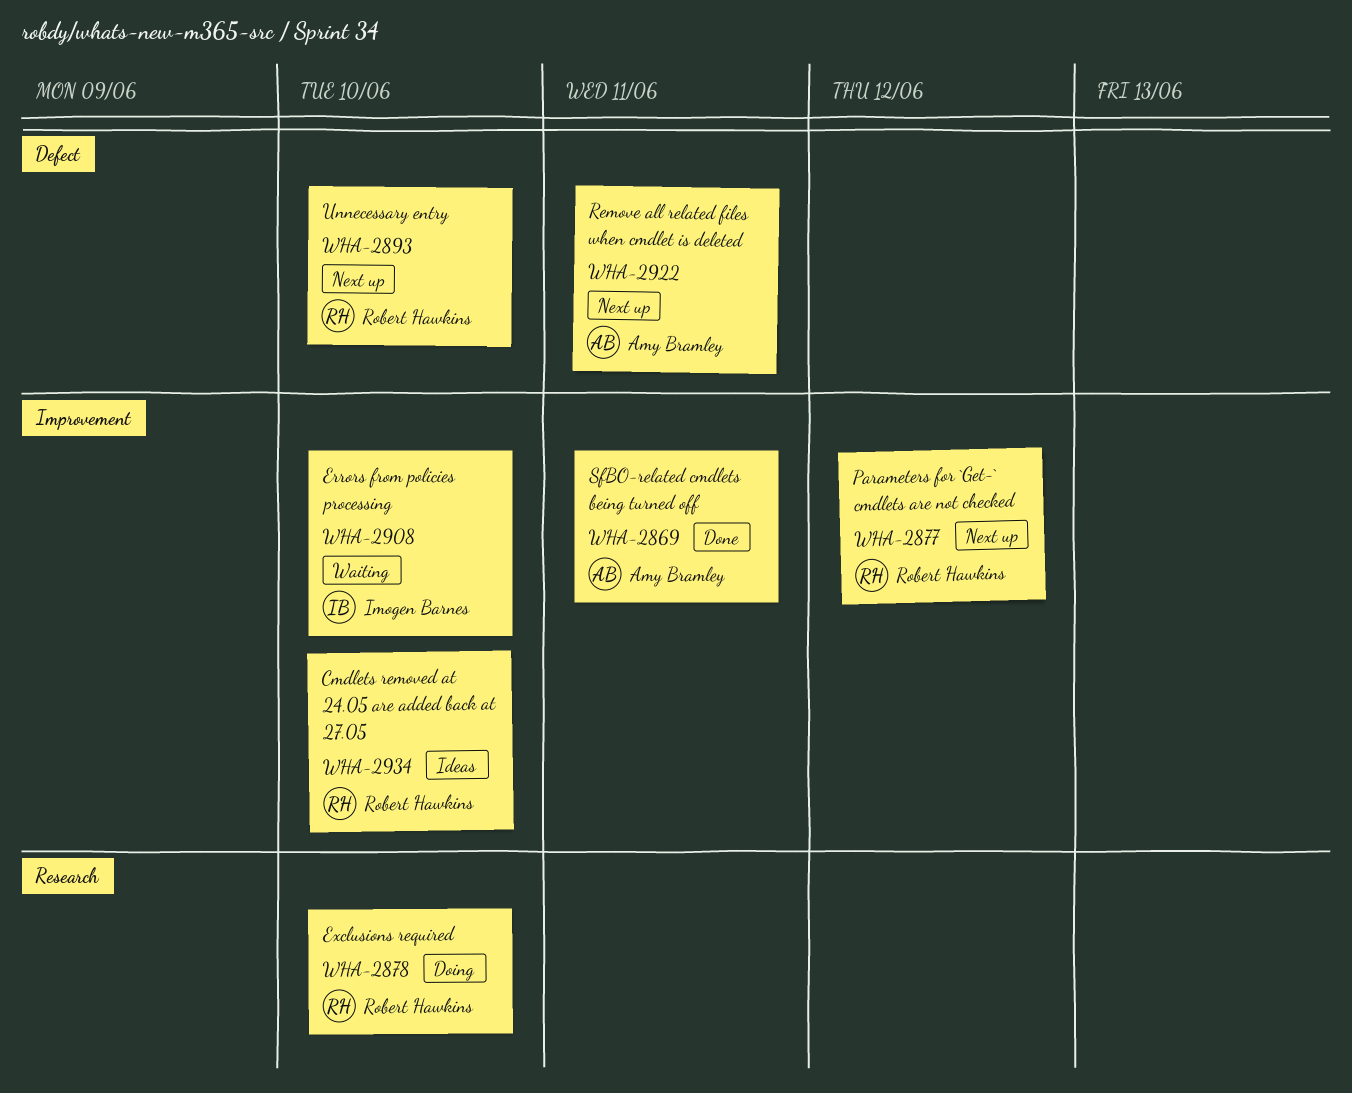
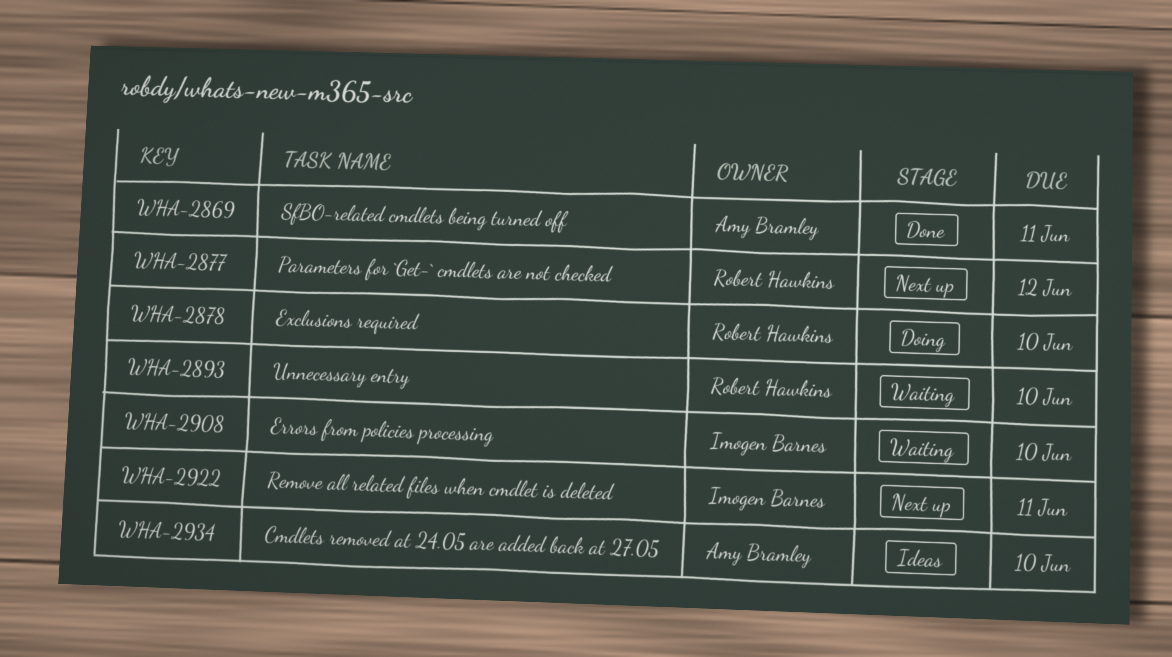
WHA-2893, status: Next up -> Waiting
WHA-2922, owner: Amy Bramley -> Imogen Barnes
WHA-2934, owner: Robert Hawkins -> Amy Bramley

